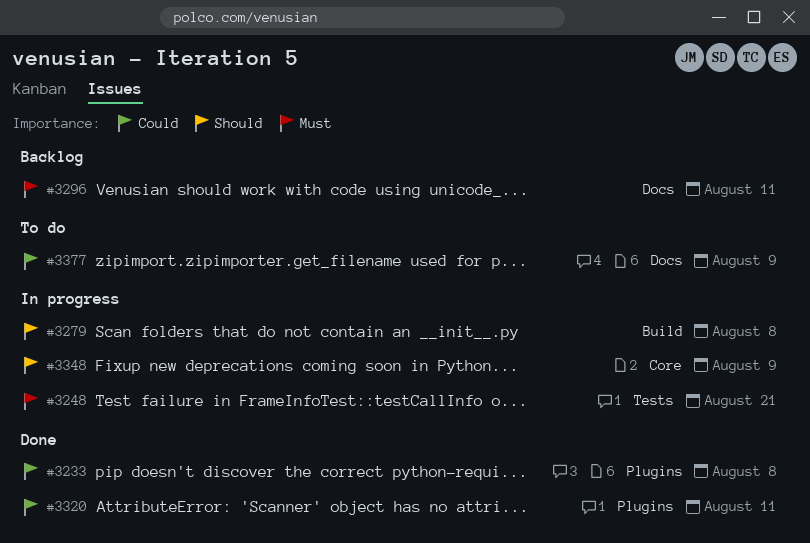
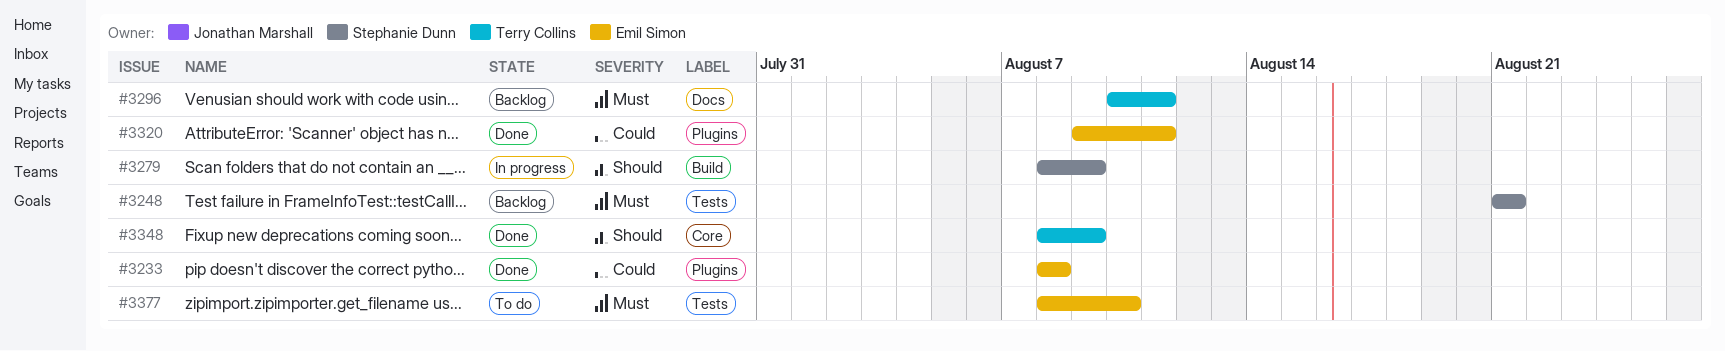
#3248, status: In progress -> Backlog
#3279, due: Aug 8 -> Aug 9
#3348, status: In progress -> Done
#3377, priority: Could -> Must
#3377, label: Docs -> Tests
#3377, due: Aug 9 -> Aug 10

